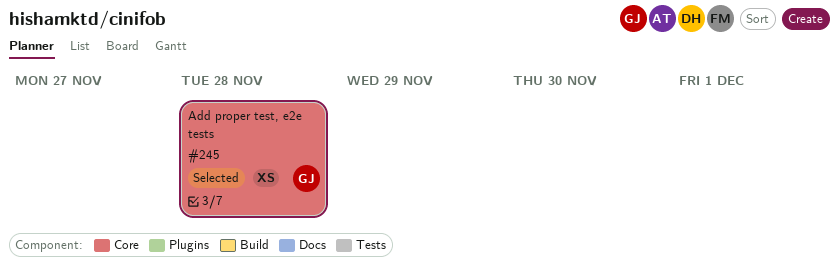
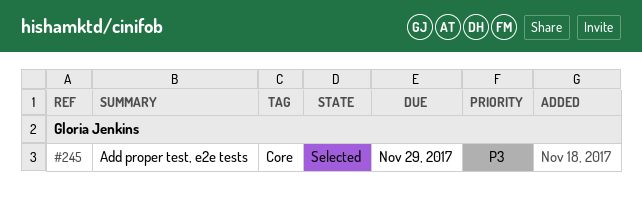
#245, due: Nov 28 -> Nov 29

